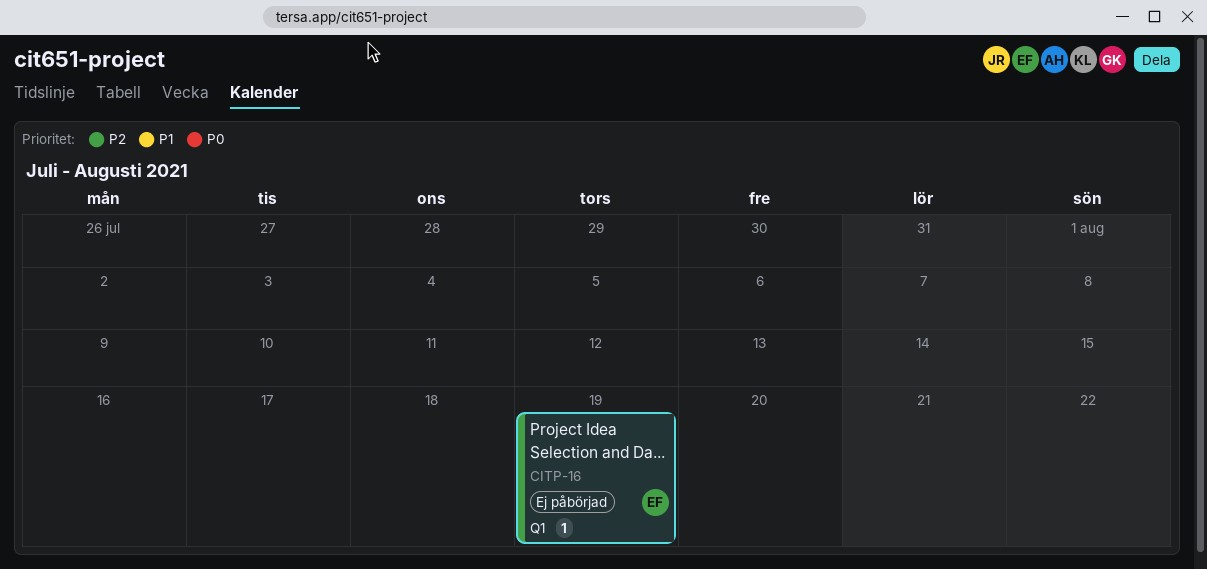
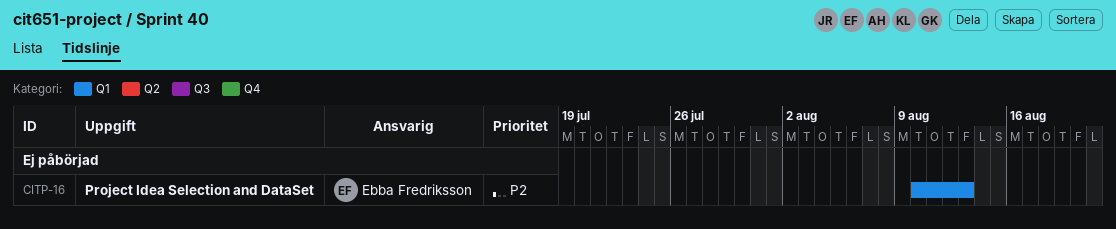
CITP-16, due: Aug 19 -> Aug 13

